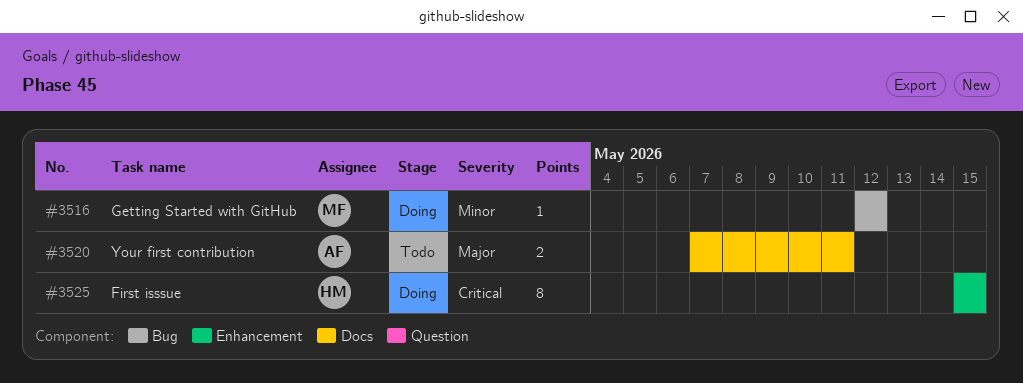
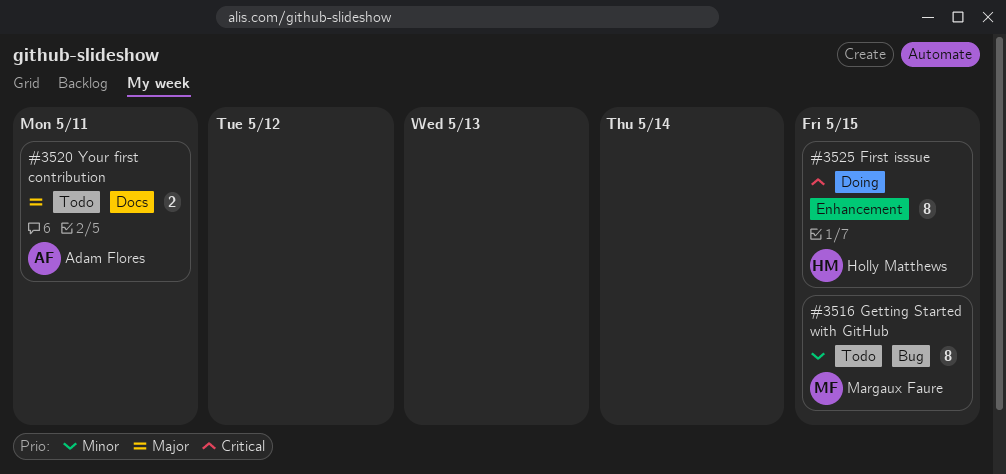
#3516, status: Doing -> Todo
#3516, estimate: 1 -> 8
#3516, due: May 12 -> May 15

